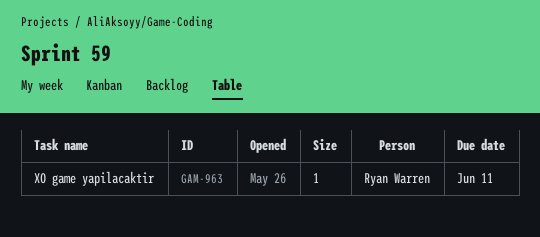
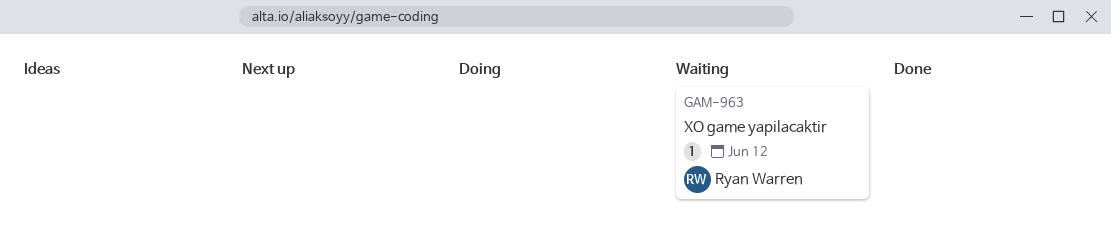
GAM-963, due: Jun 11 -> Jun 12

